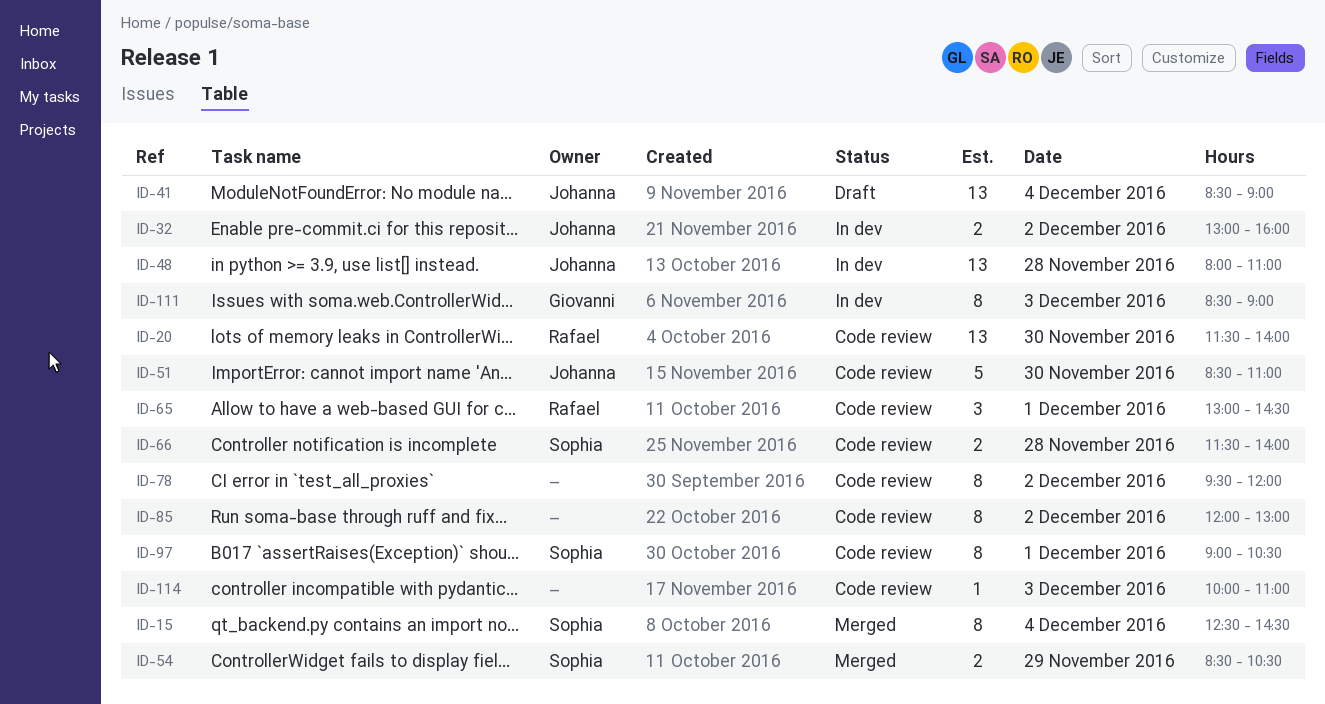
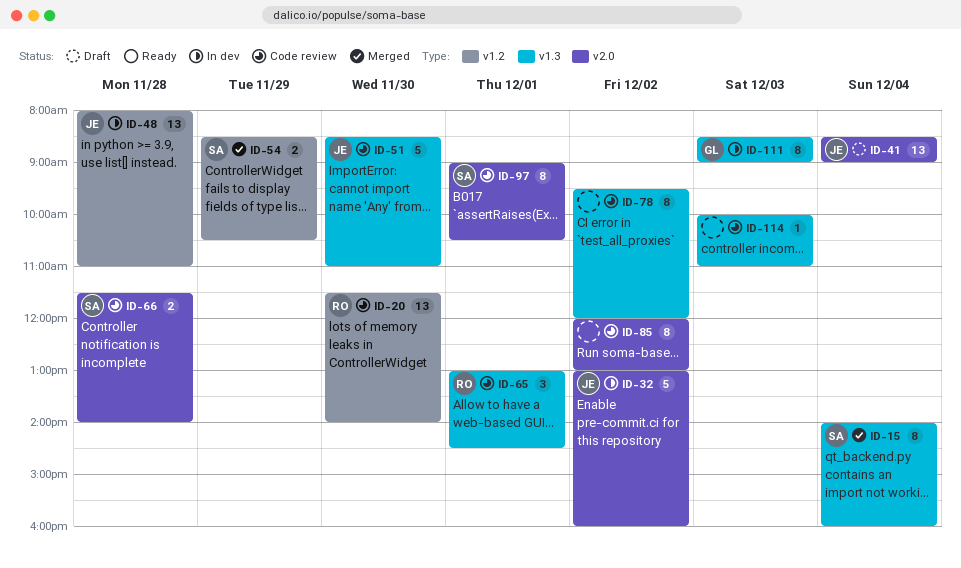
ID-15, begins: 12:30 -> 14:00
ID-15, ends: 14:30 -> 16:00
ID-32, estimate: 2 -> 5

